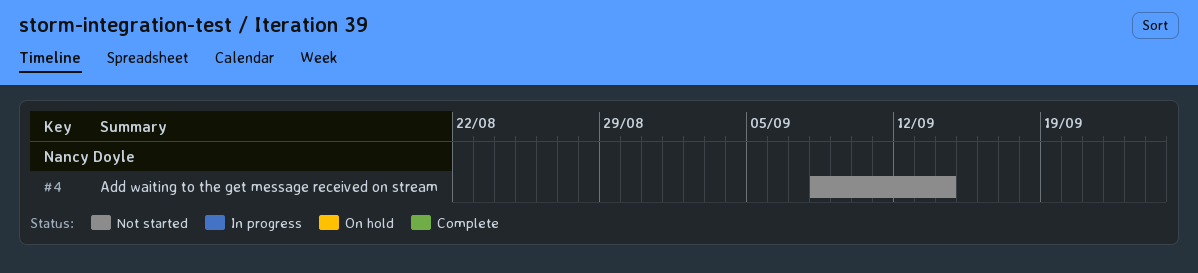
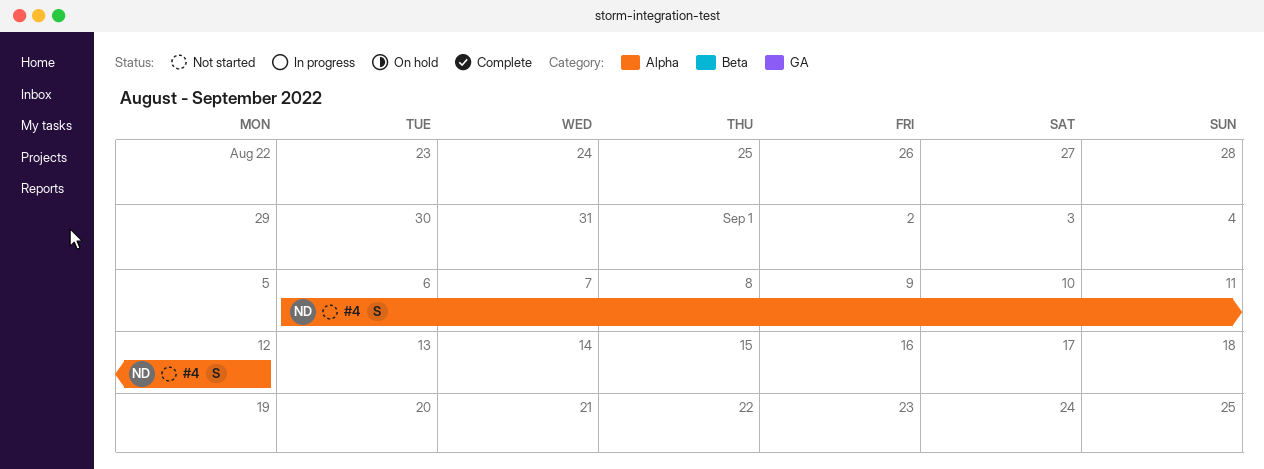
#4, start: Sep 8 -> Sep 6
#4, due: Sep 14 -> Sep 12

